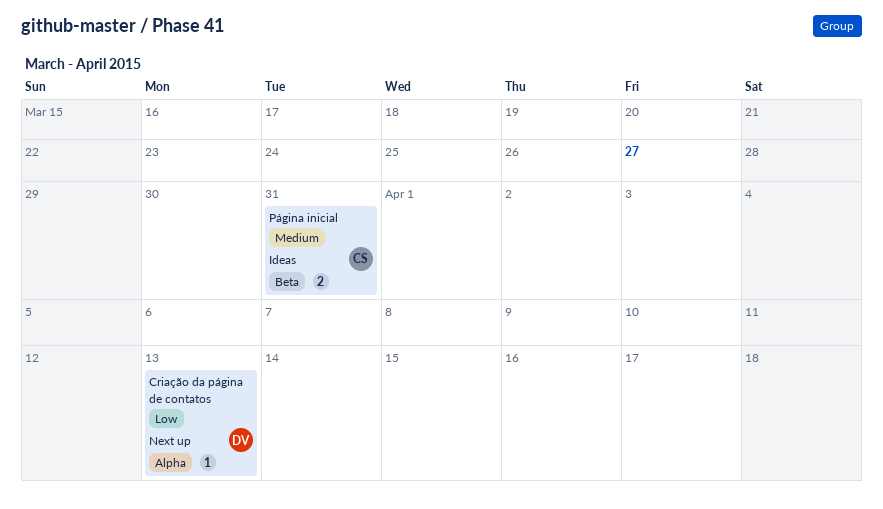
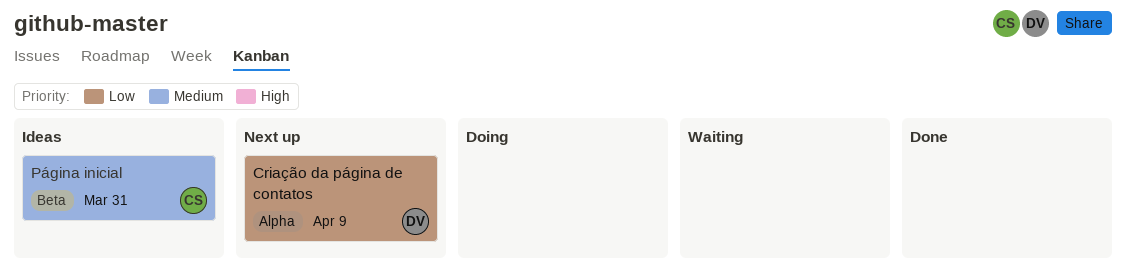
Criação da página de contatos, due: Apr 13 -> Apr 9

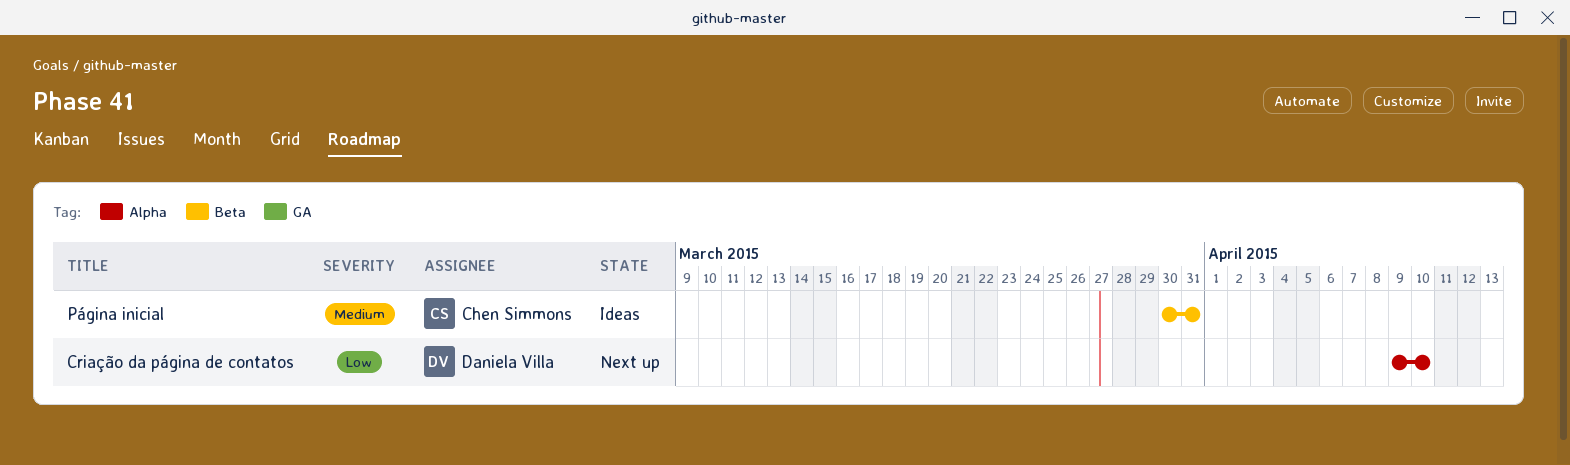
Criação da página de contatos, due: Apr 9 -> Apr 10

